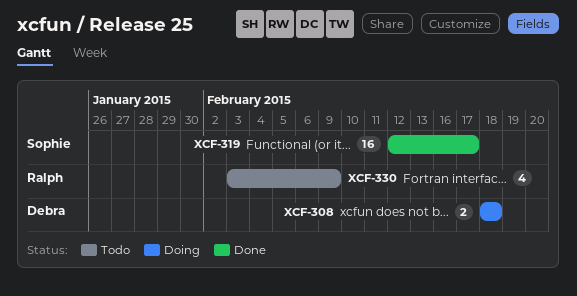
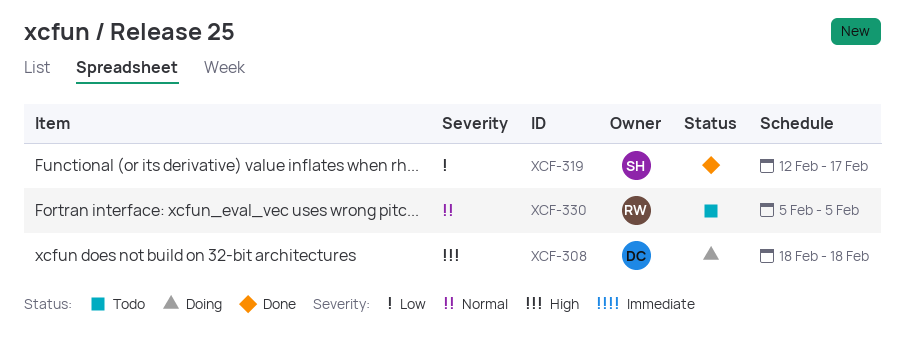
XCF-330, start: Feb 3 -> Feb 5
XCF-330, due: Feb 9 -> Feb 5

